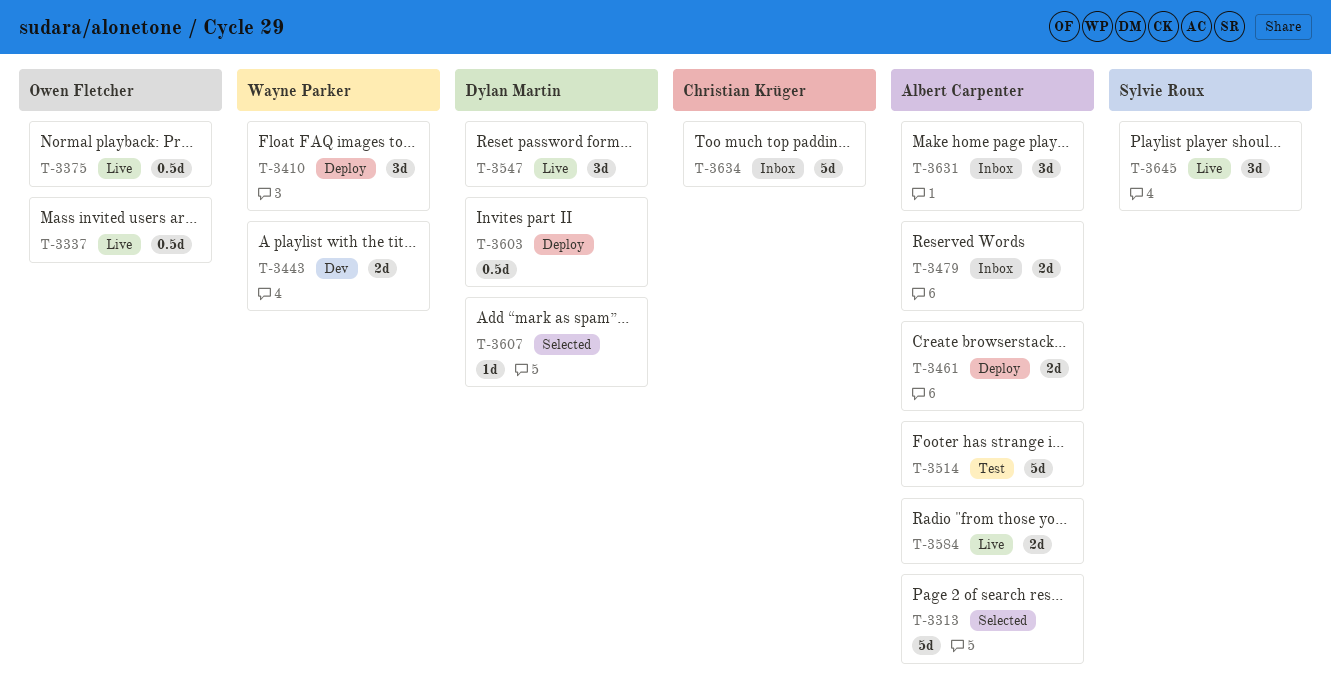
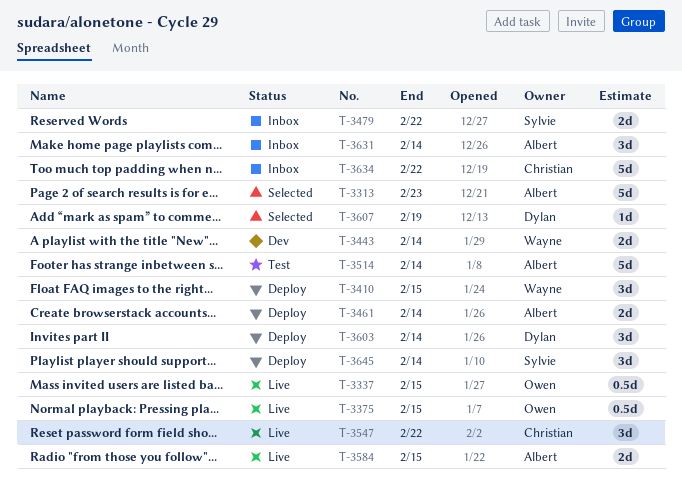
T-3479, owner: Albert Carpenter -> Sylvie Roux
T-3547, owner: Dylan Martin -> Christian Krüger
T-3603, estimate: 0.5d -> 3d
T-3645, status: Live -> Deploy

